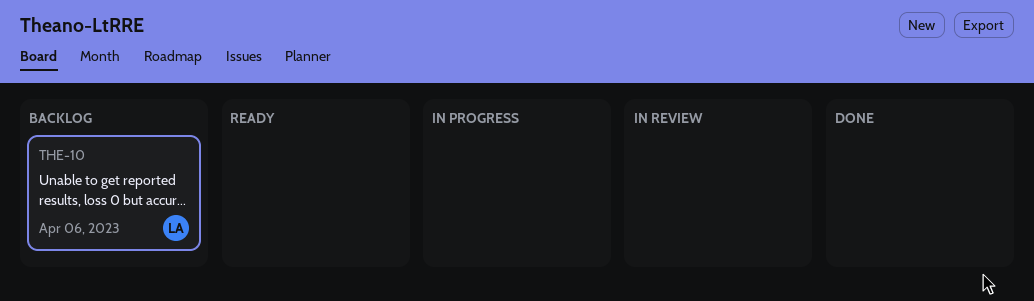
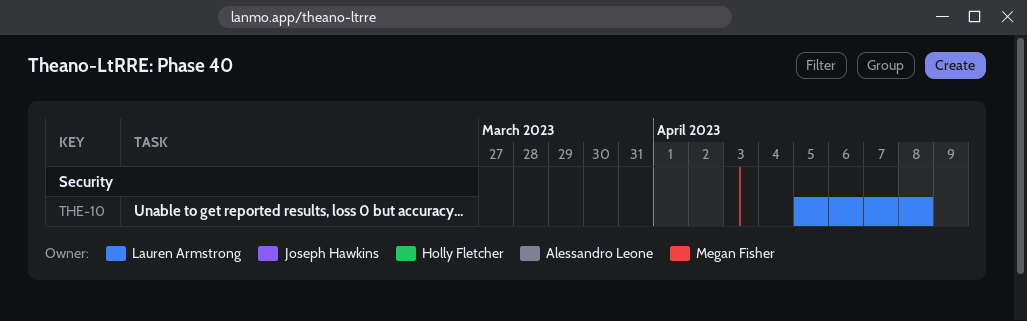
THE-10, due: Apr 6 -> Apr 8

